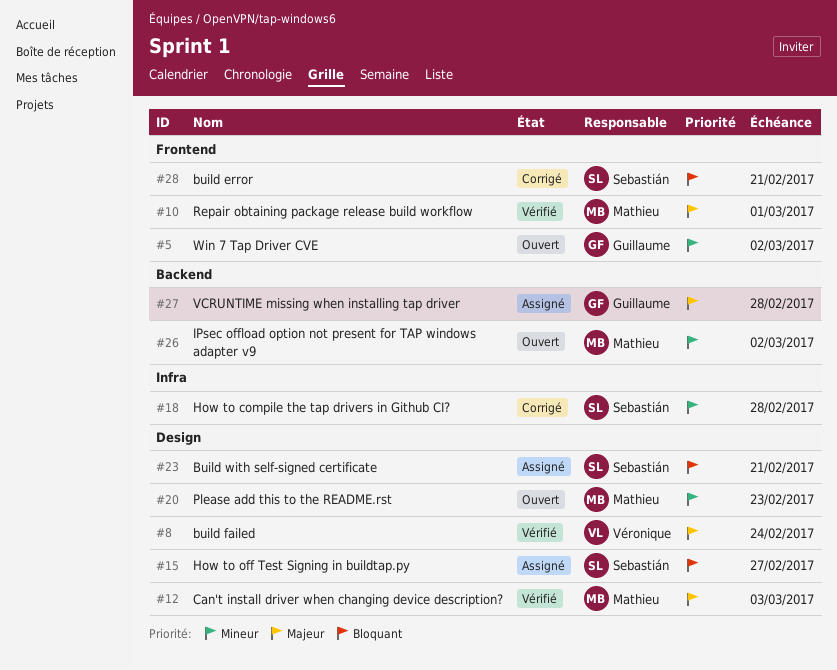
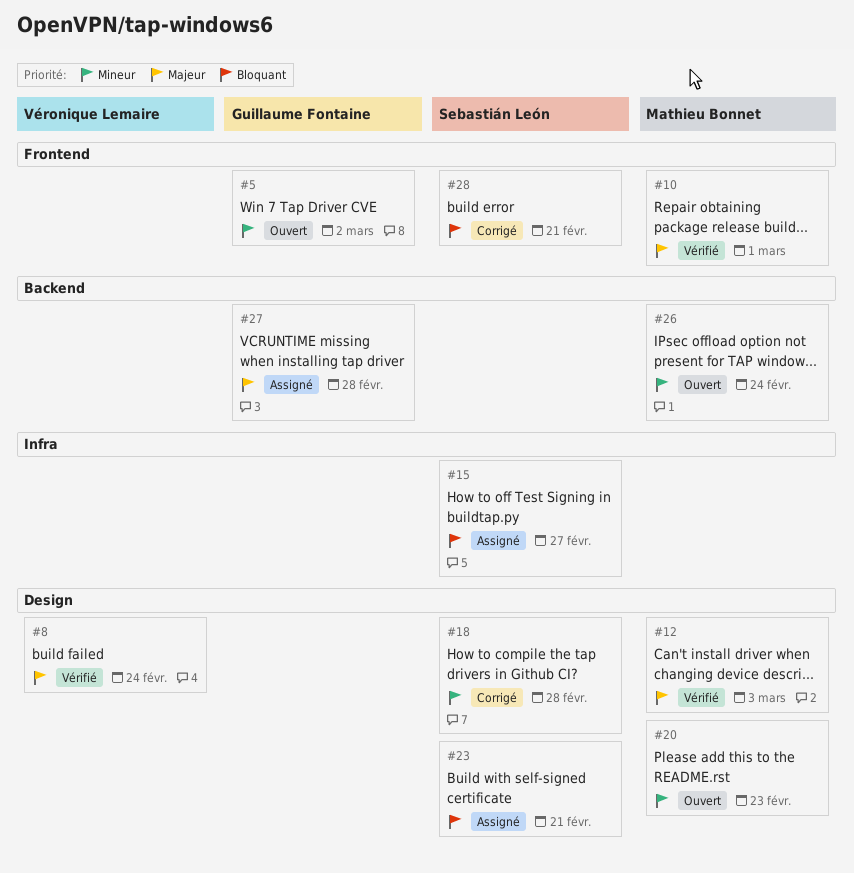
#15, label: Design -> Infra
#18, label: Infra -> Design
#26, due: Mar 2 -> Feb 24

